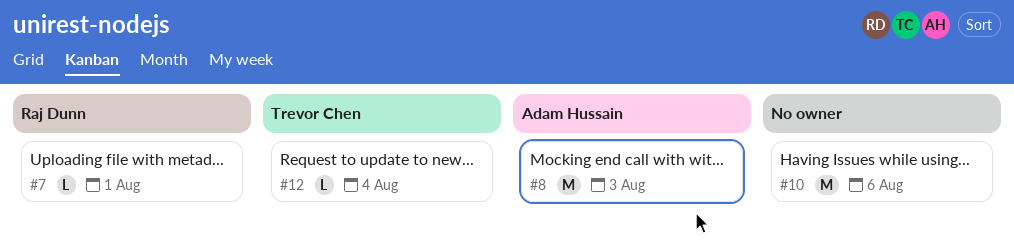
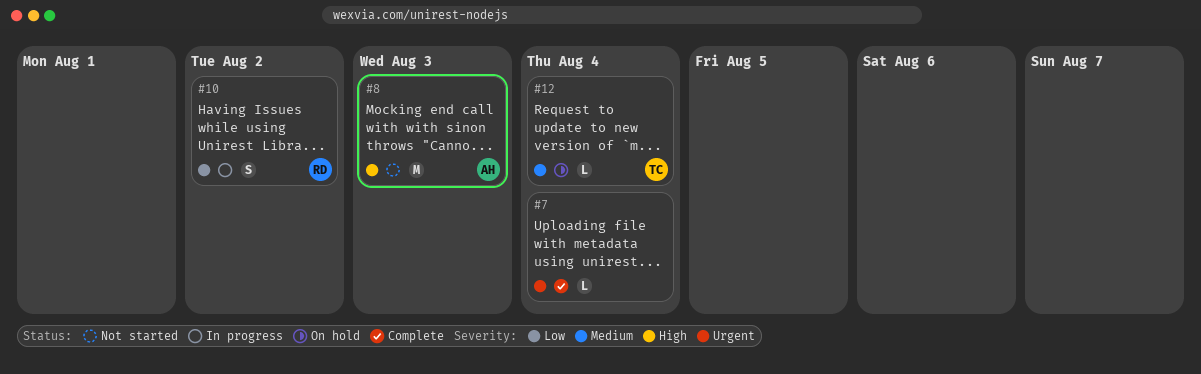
#7, owner: Raj Dunn -> none
#7, due: Aug 1 -> Aug 4
#10, owner: none -> Raj Dunn
#10, estimate: M -> S
#10, due: Aug 6 -> Aug 2

